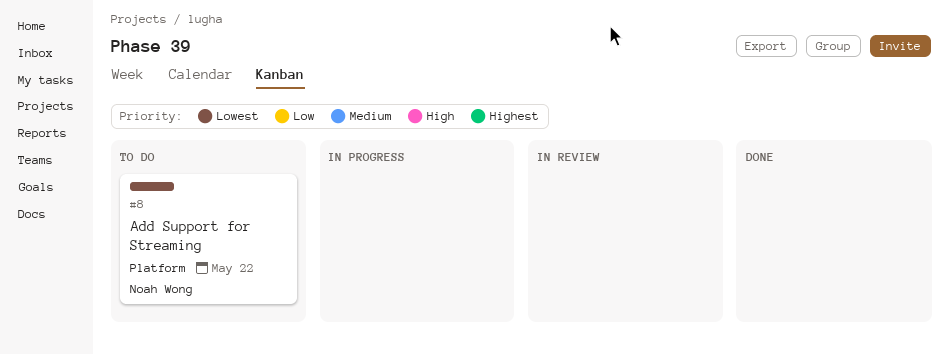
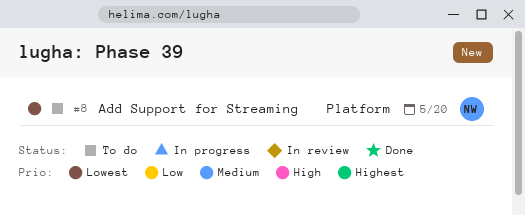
#8, due: May 22 -> May 20

